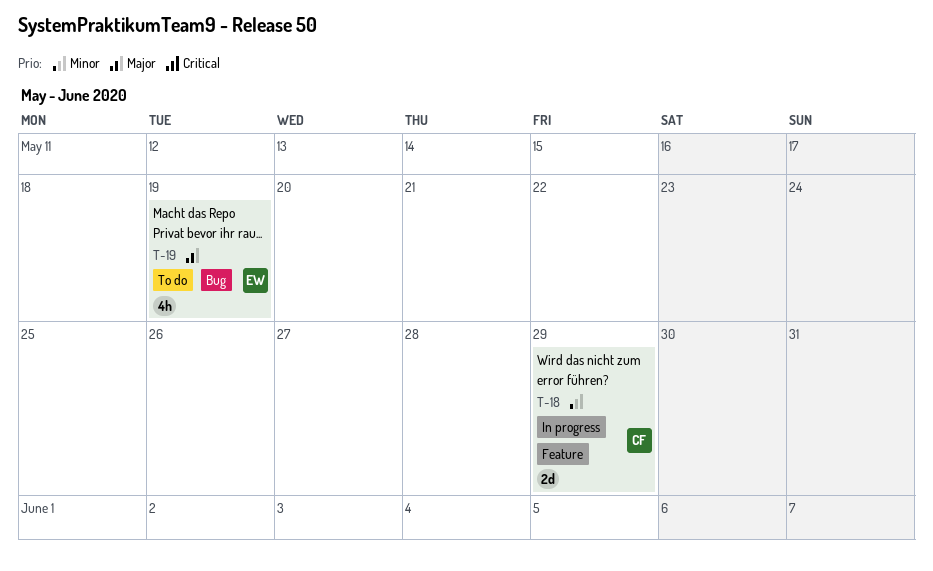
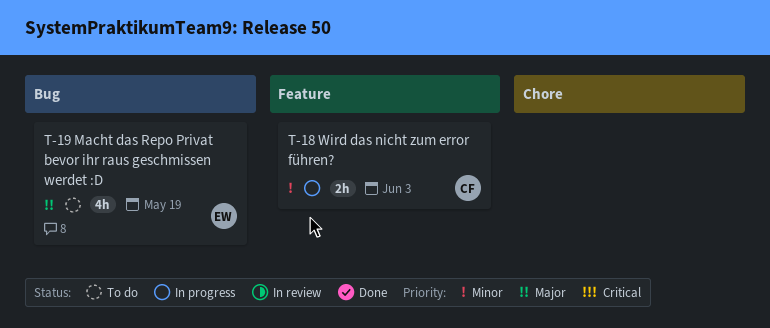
T-18, estimate: 2d -> 2h
T-18, due: May 29 -> Jun 3

